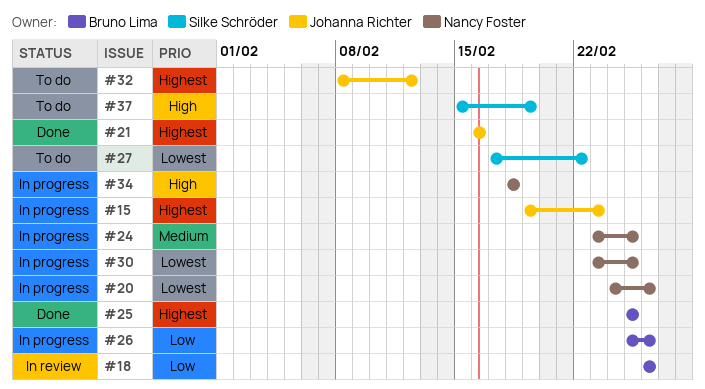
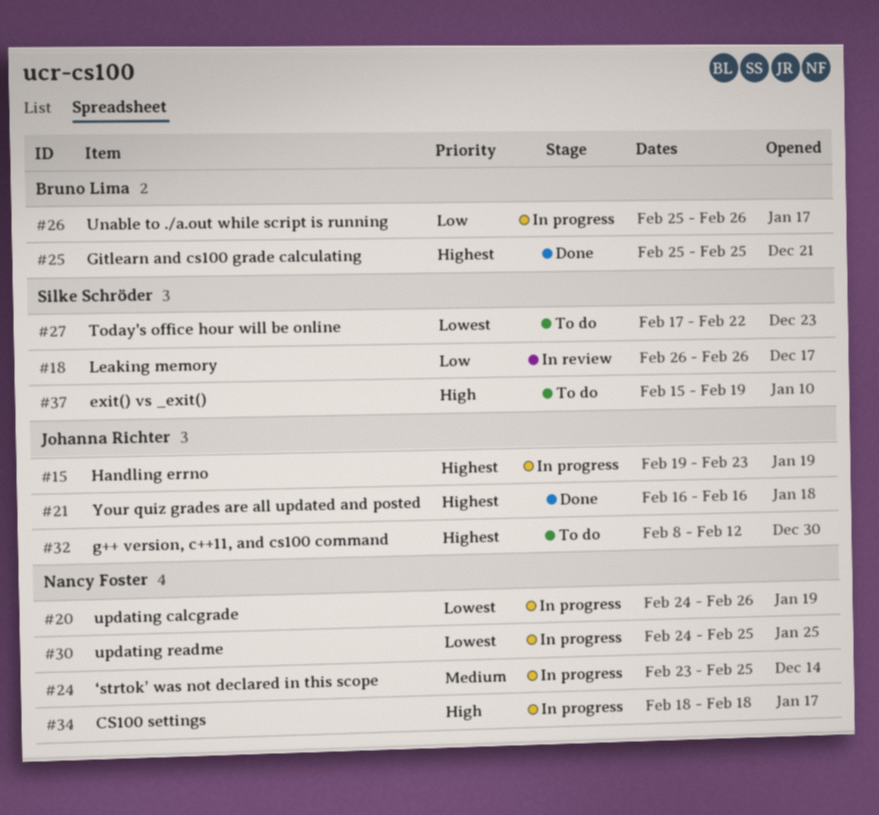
#18, owner: Bruno Lima -> Silke Schröder
#30, start: Feb 23 -> Feb 24

